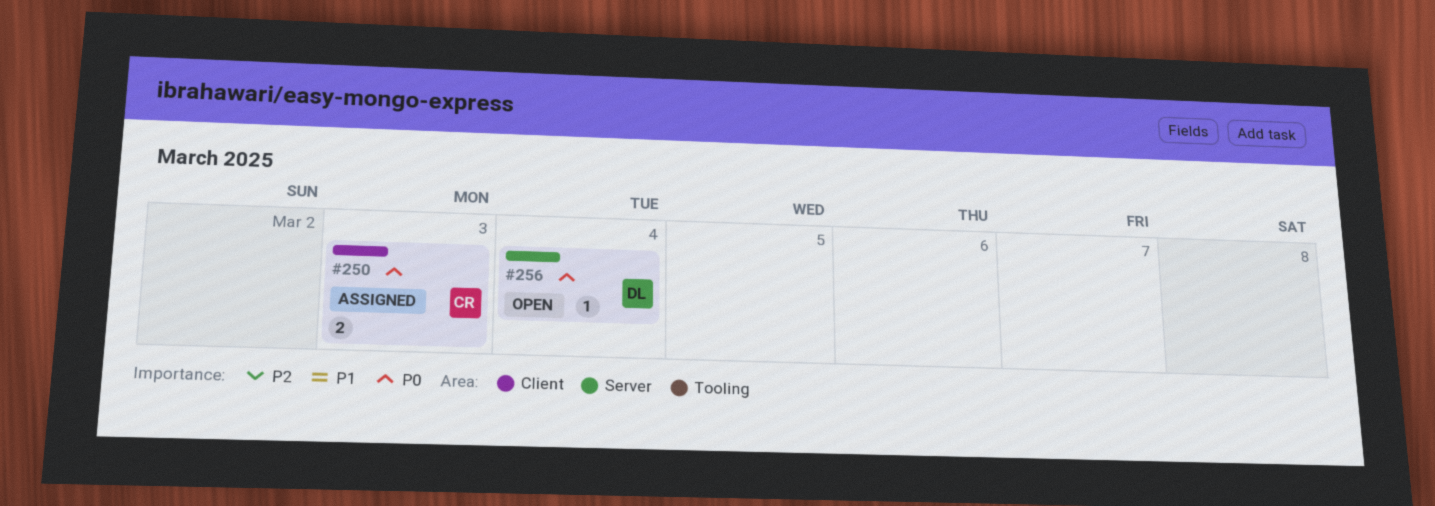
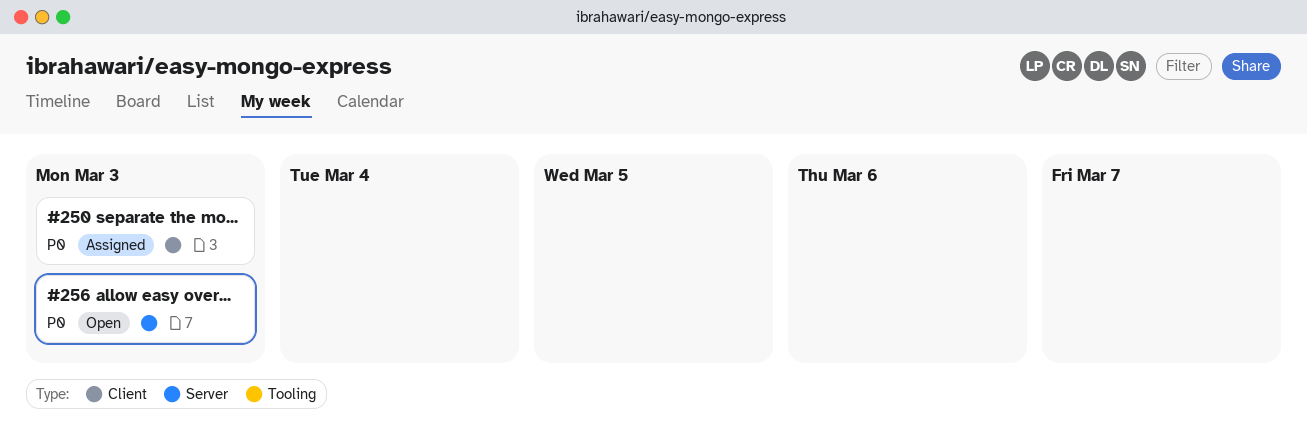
#256, due: Mar 4 -> Mar 3

